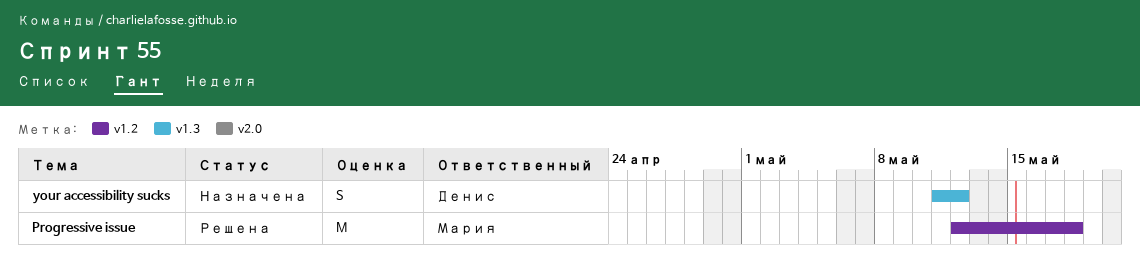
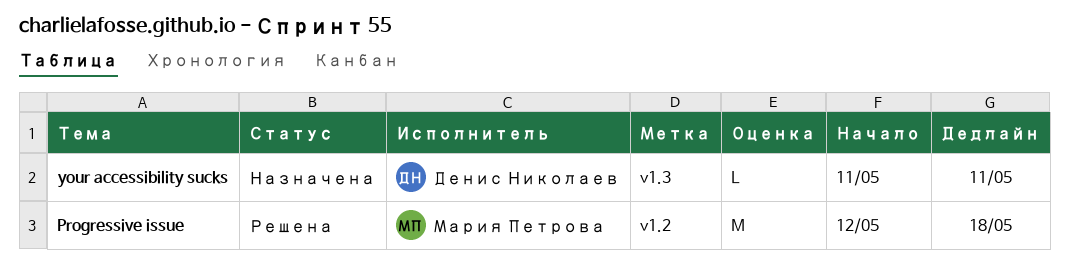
your accessibility sucks, estimate: S -> L
your accessibility sucks, due: May 12 -> May 11

